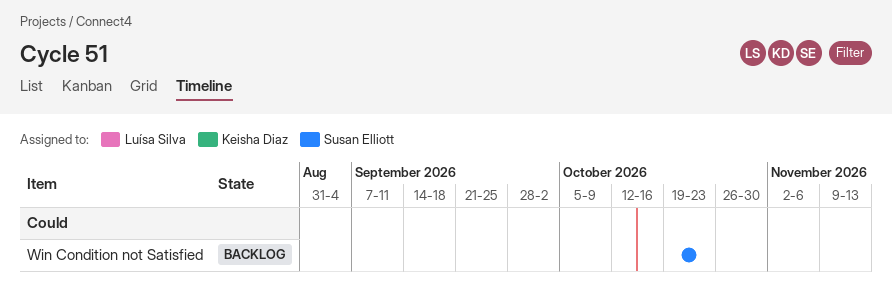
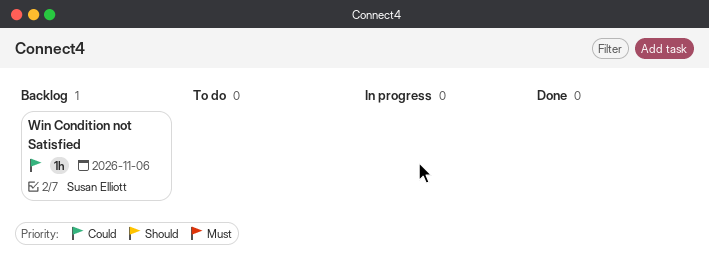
Win Condition not Satisfied, due: Oct 23 -> Nov 6

